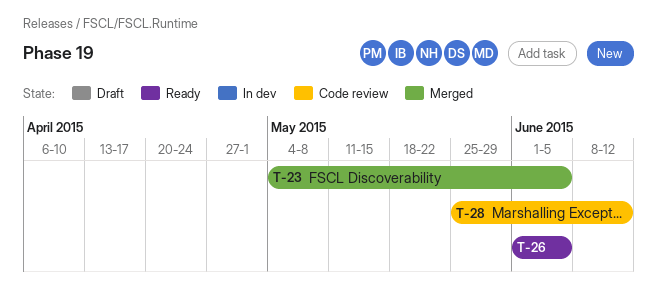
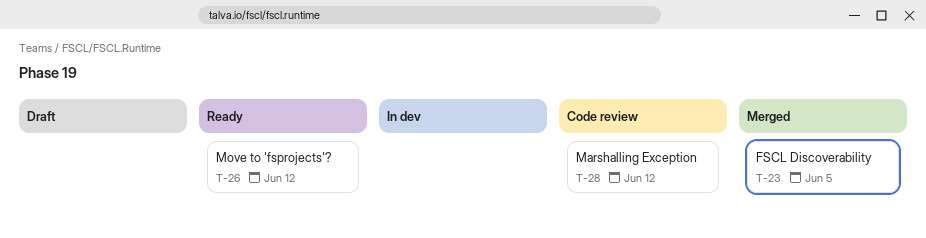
T-26, due: Jun 5 -> Jun 12

